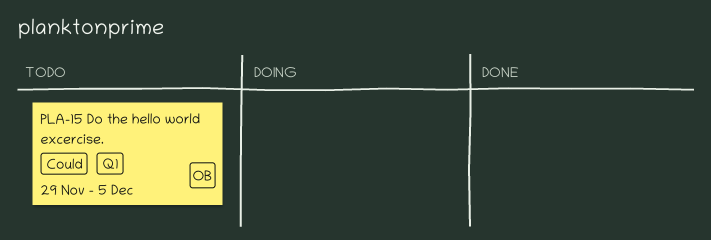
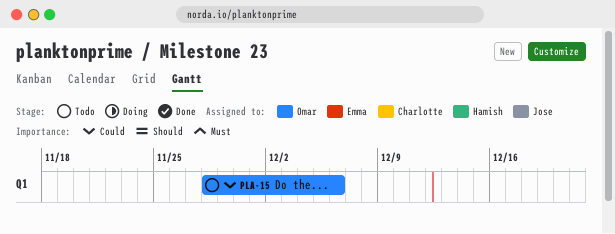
PLA-15, start: Nov 29 -> Nov 28
PLA-15, due: Dec 5 -> Dec 6

